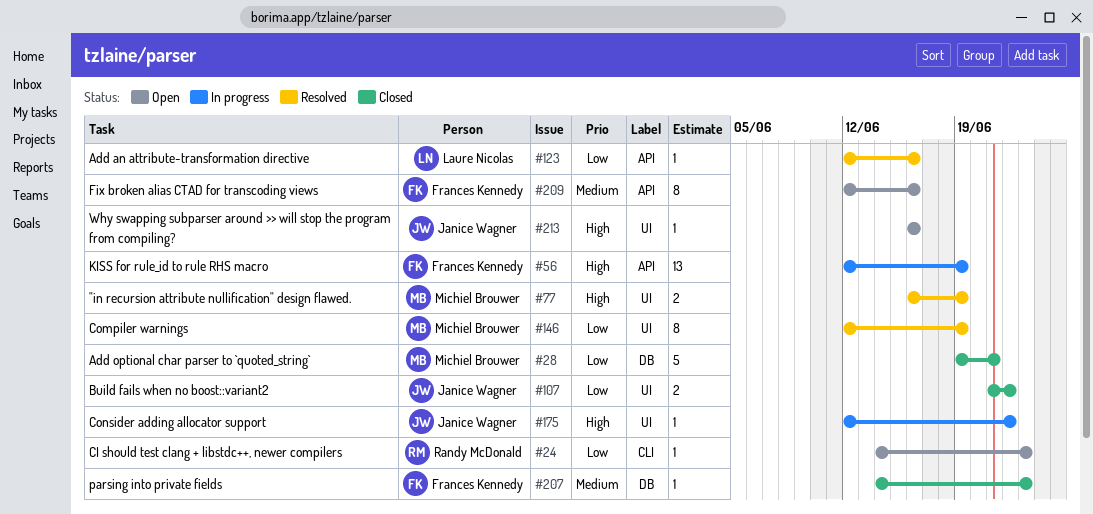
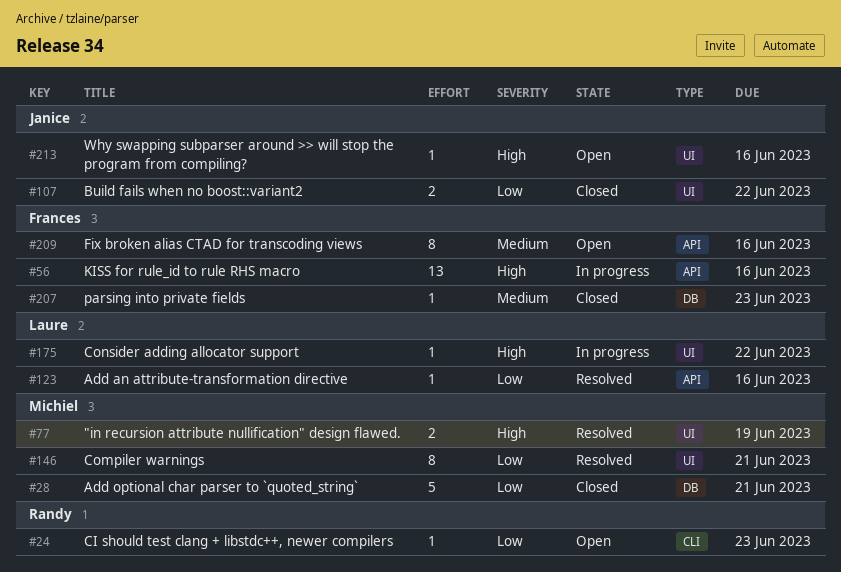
#56, due: Jun 19 -> Jun 16
#146, due: Jun 19 -> Jun 21
#175, owner: Janice Wagner -> Laure Nicolas

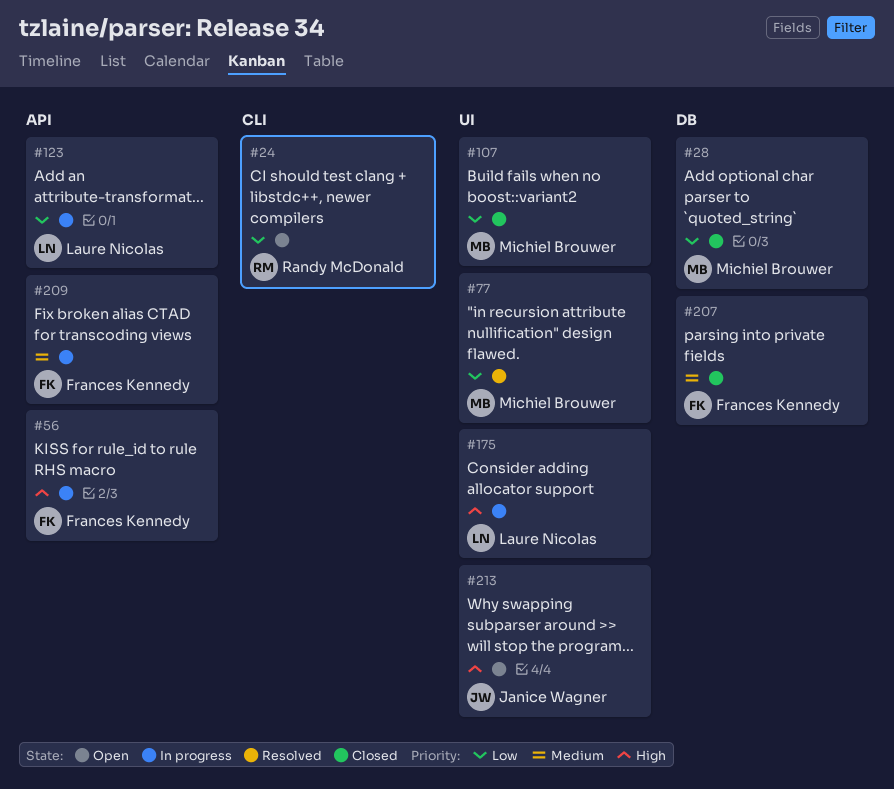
#77, priority: High -> Low
#107, owner: Janice Wagner -> Michiel Brouwer
#123, status: Resolved -> In progress
#146: present -> none
#209, status: Open -> In progress

